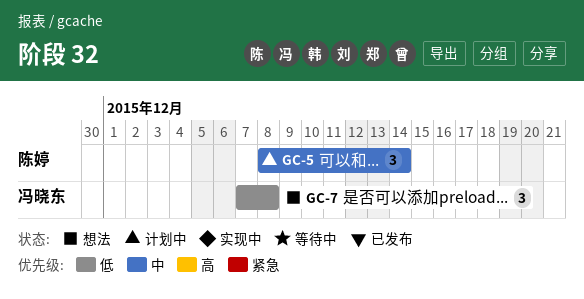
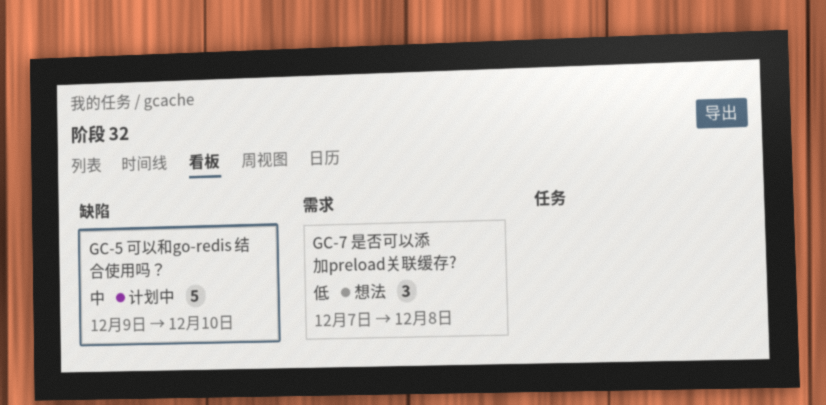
GC-5, estimate: 3 -> 5
GC-5, start: Dec 8 -> Dec 9
GC-5, due: Dec 14 -> Dec 10

